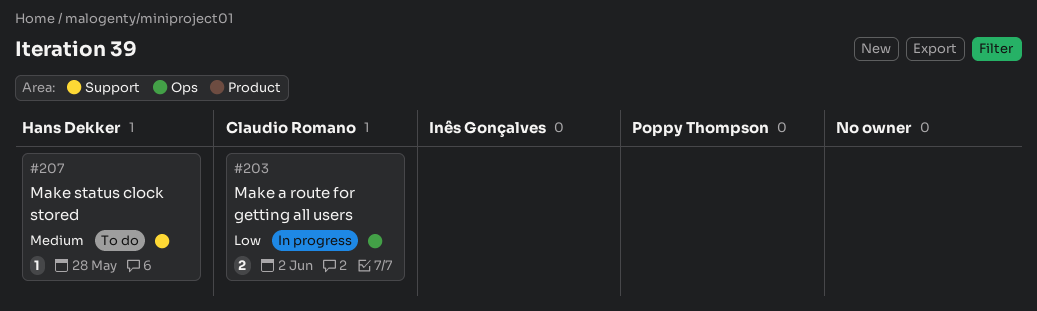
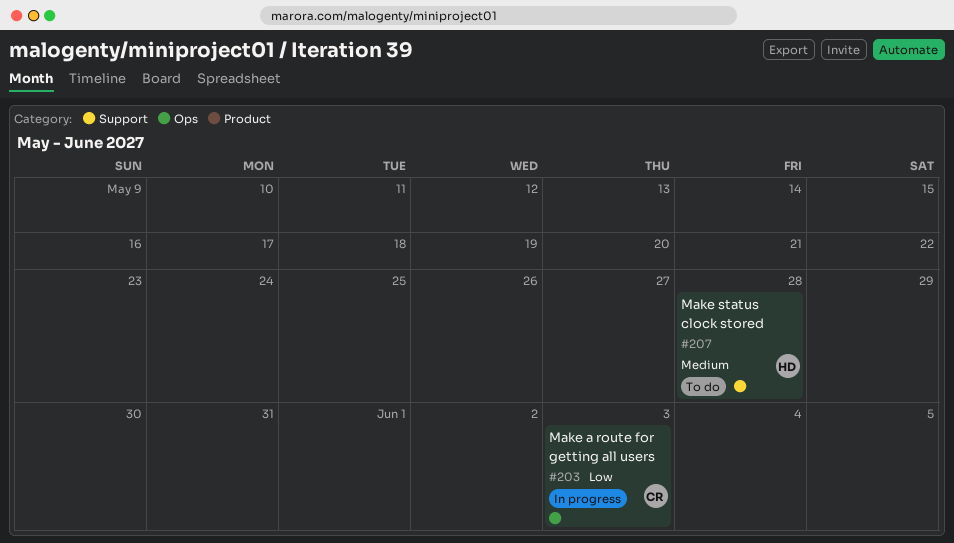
#203, due: Jun 2 -> Jun 3

